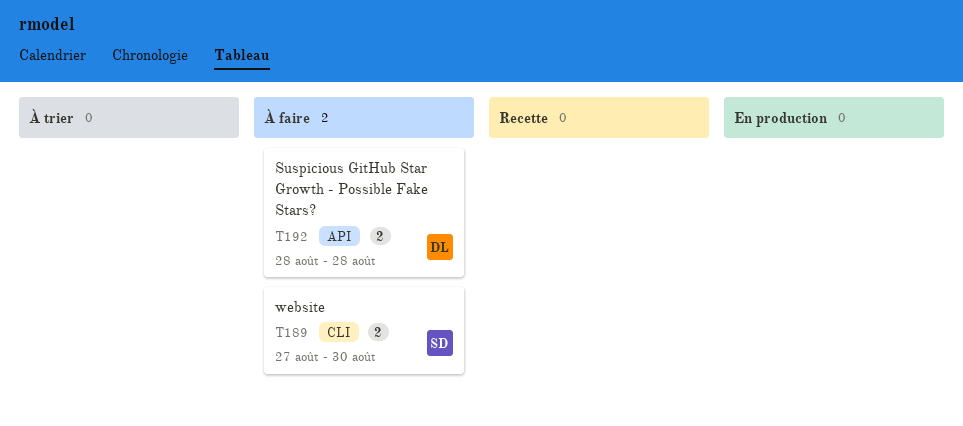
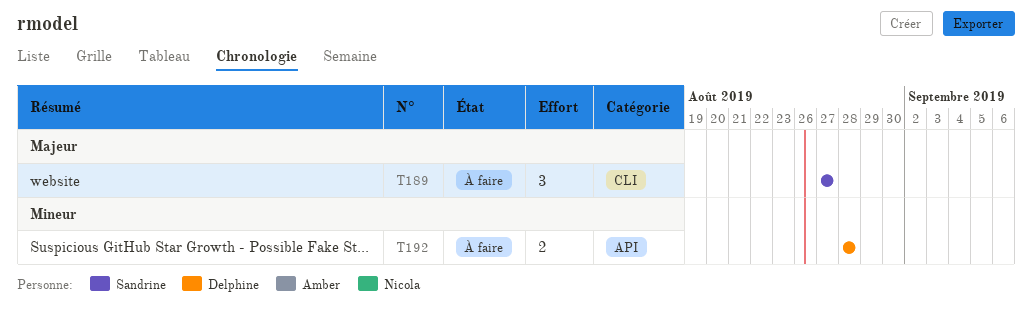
T189, estimate: 2 -> 3
T189, due: Aug 30 -> Aug 27

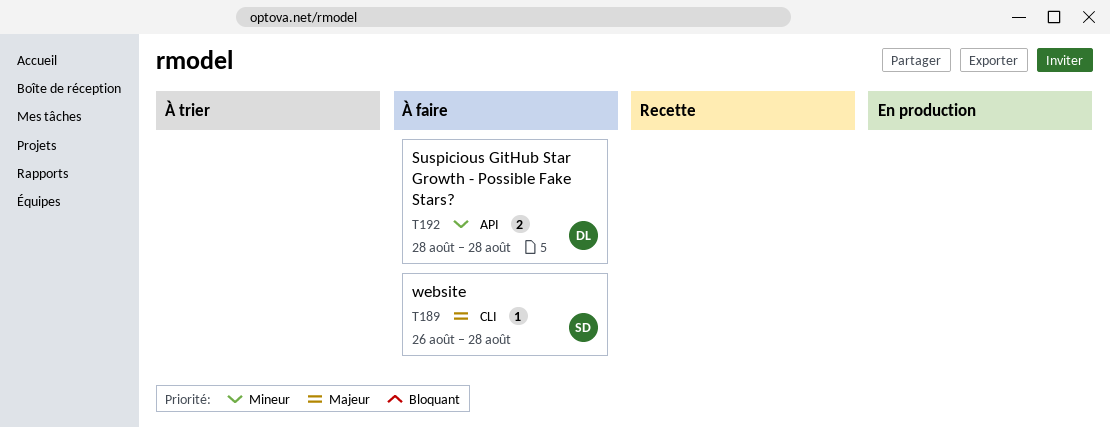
T189, estimate: 3 -> 1
T189, start: Aug 27 -> Aug 26
T189, due: Aug 27 -> Aug 28

